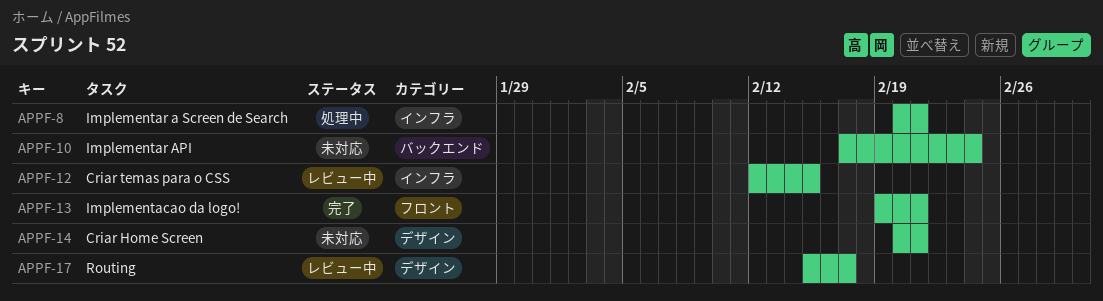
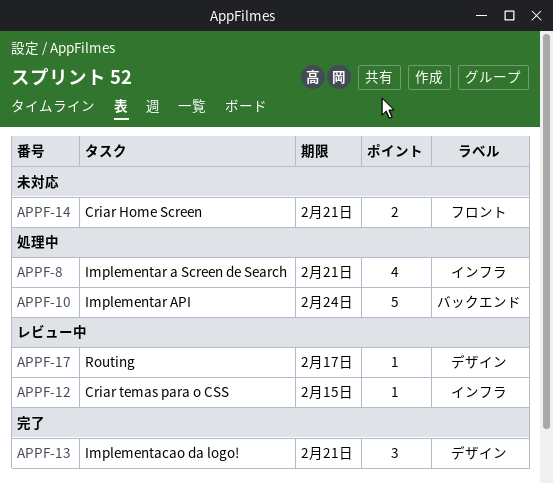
APPF-10, status: 未対応 -> 処理中
APPF-13, label: フロント -> デザイン
APPF-14, label: デザイン -> フロント

